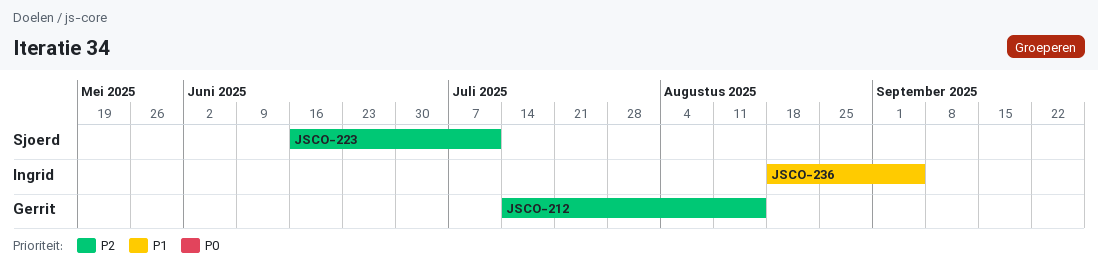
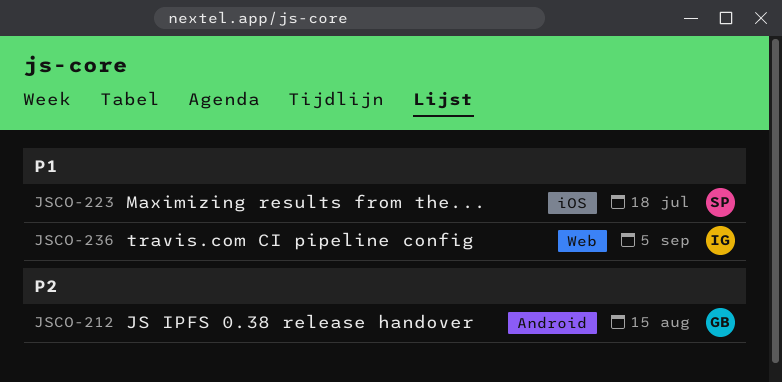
JSCO-223, priority: P2 -> P1
JSCO-223, due: Jul 11 -> Jul 18

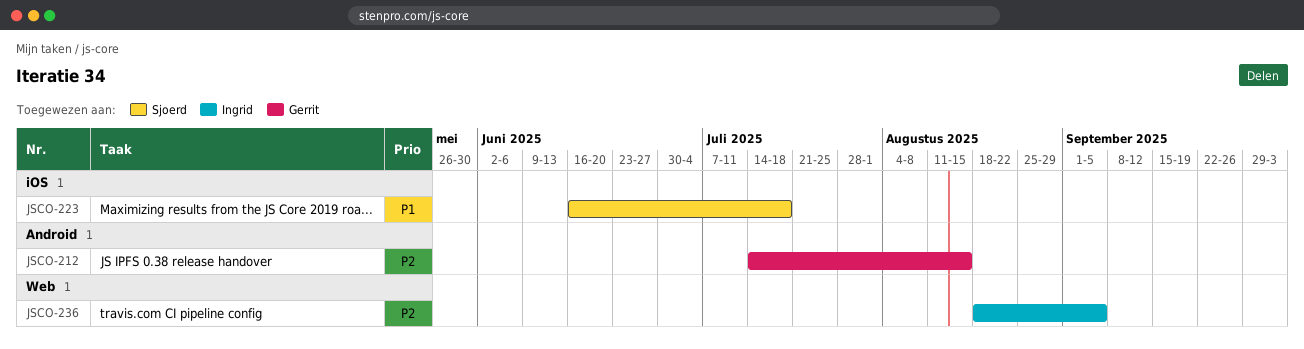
JSCO-236, priority: P1 -> P2

